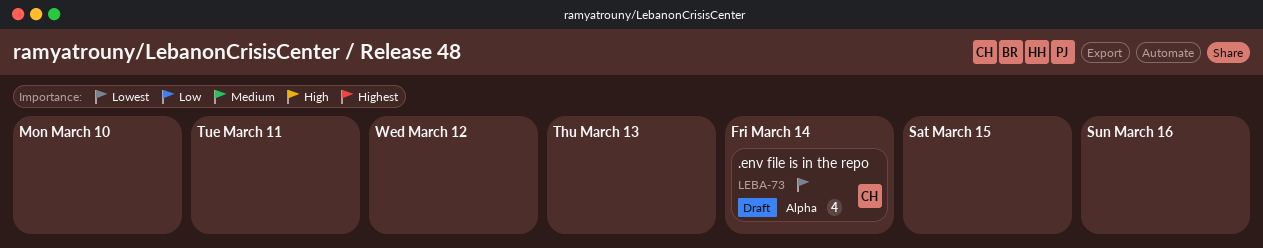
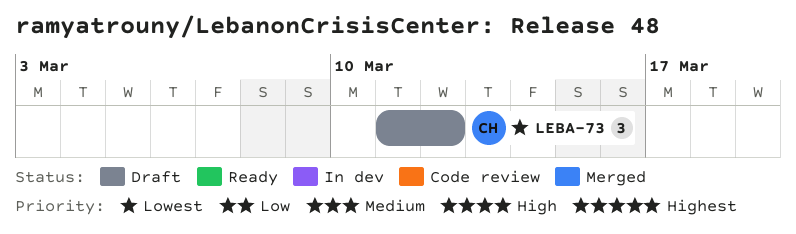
LEBA-73, estimate: 4 -> 3
LEBA-73, due: Mar 14 -> Mar 12

